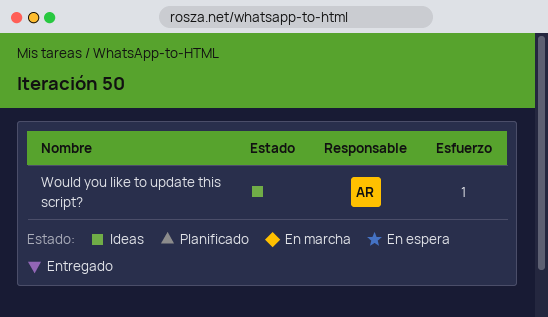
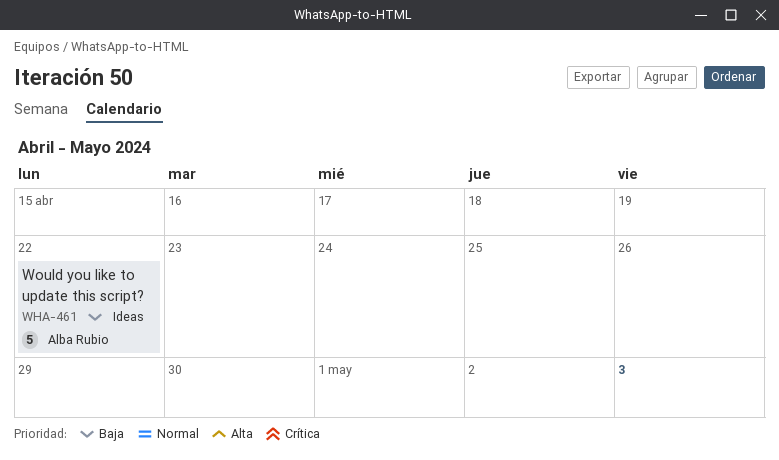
Would you like to update this script?, estimate: 1 -> 5

